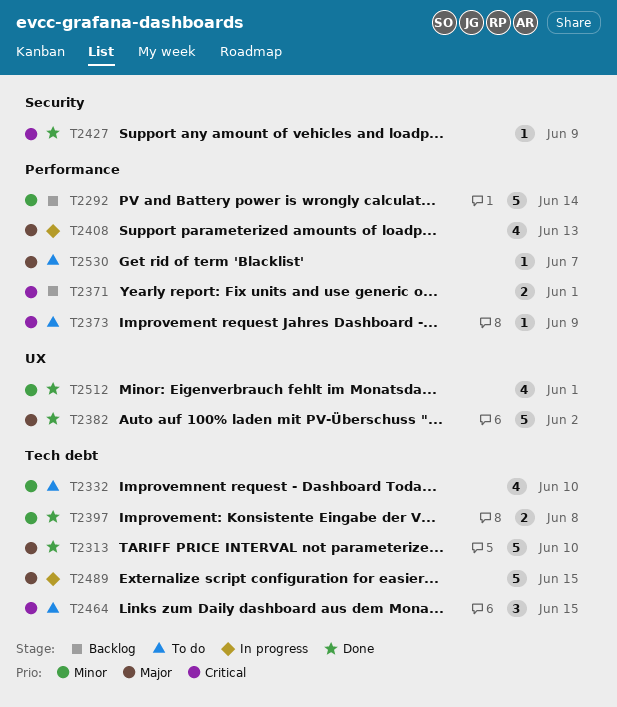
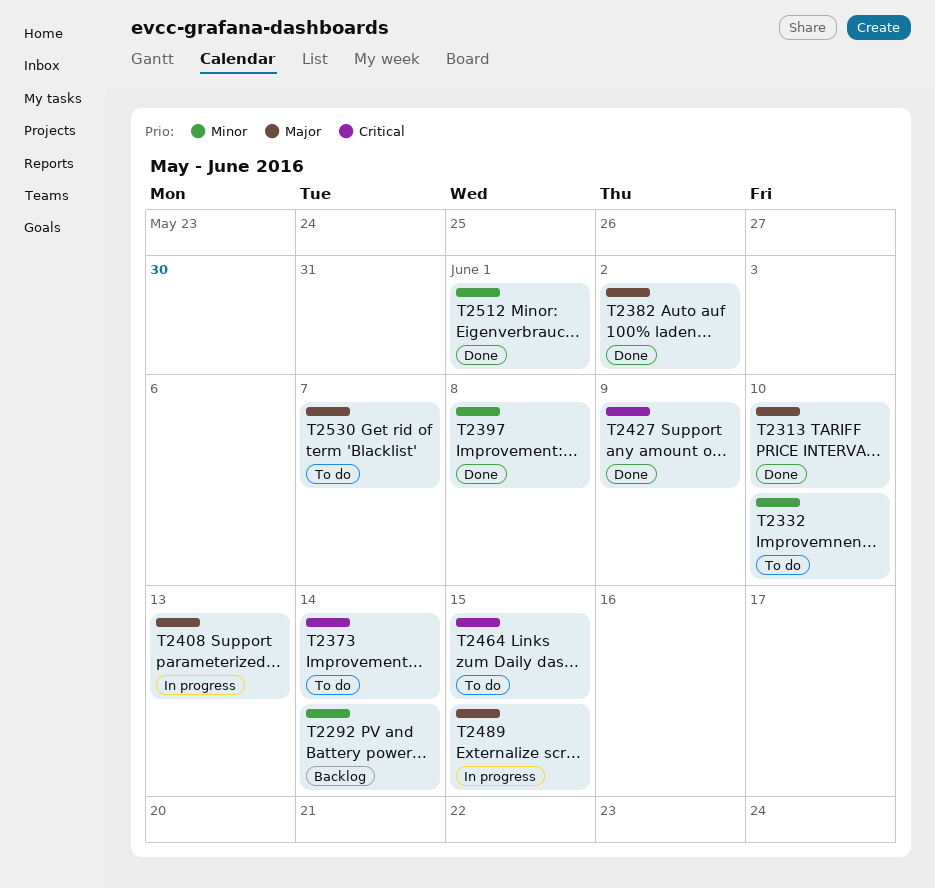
T2371: present -> none
T2373, due: Jun 9 -> Jun 14

